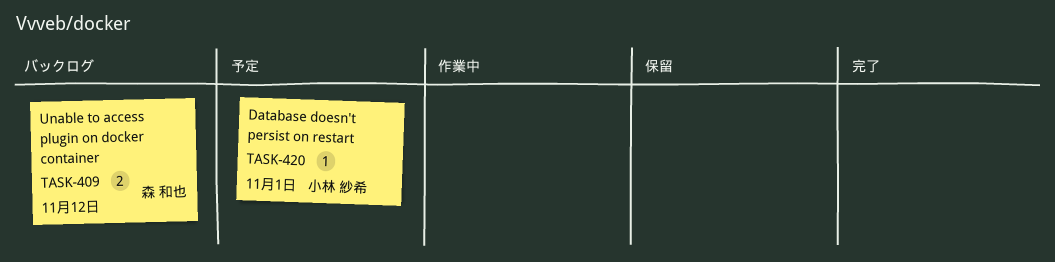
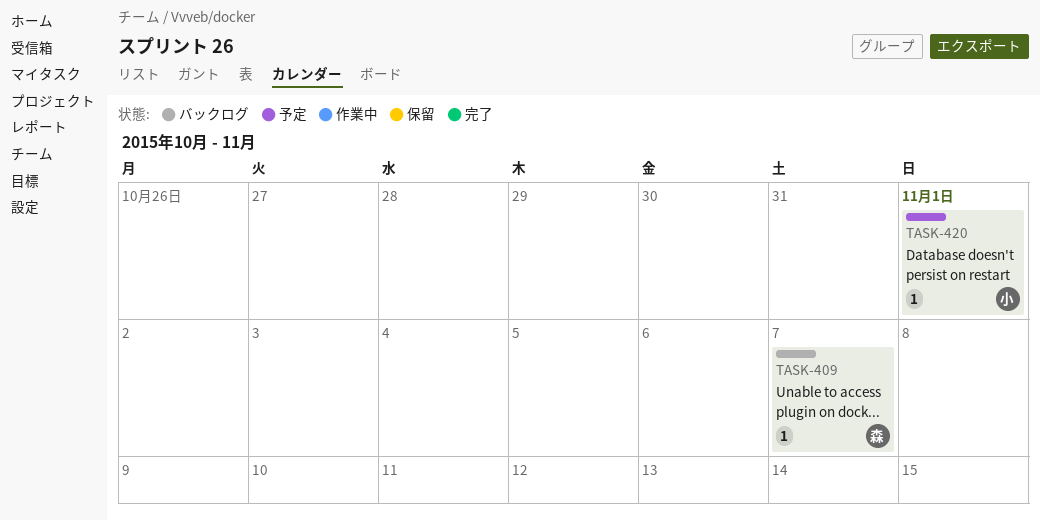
TASK-409, estimate: 2 -> 1
TASK-409, due: Nov 12 -> Nov 7

